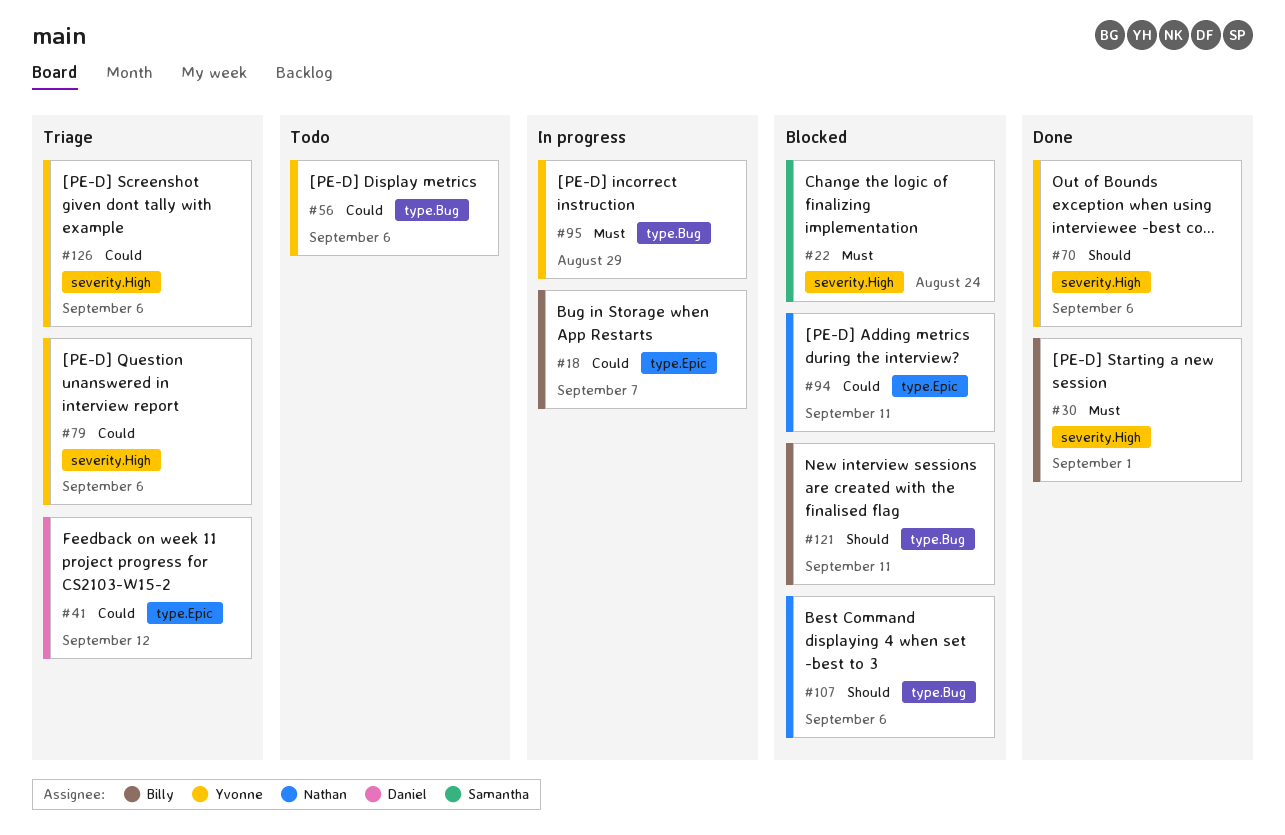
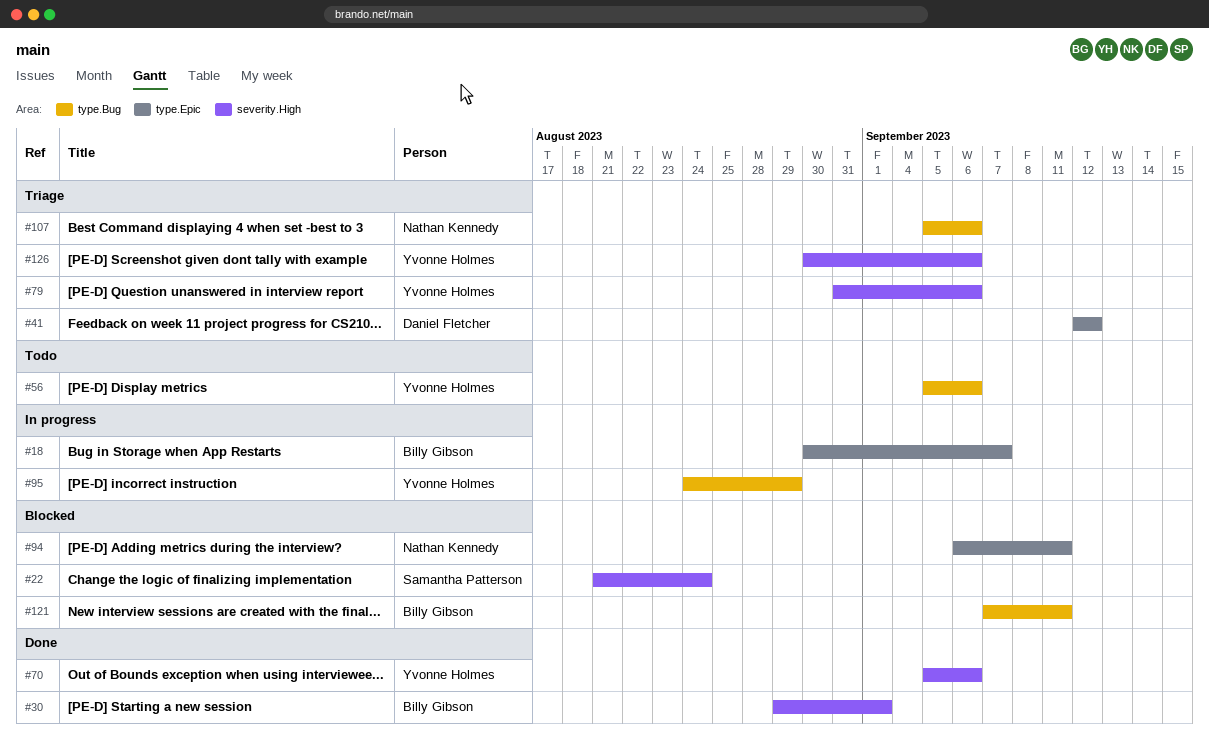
#107, status: Blocked -> Triage

